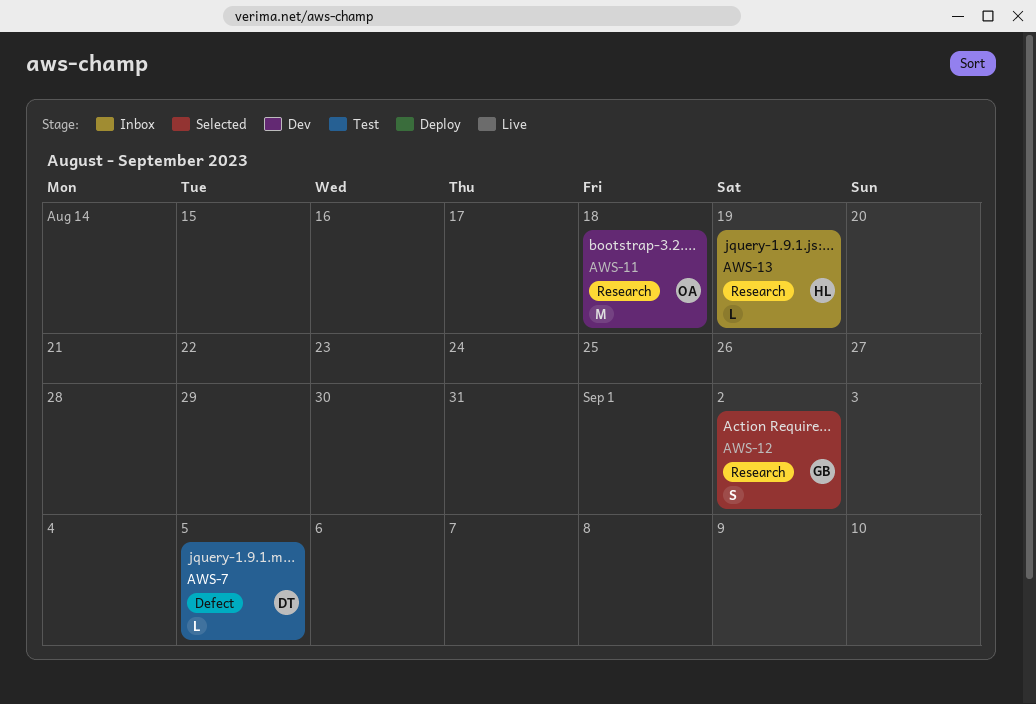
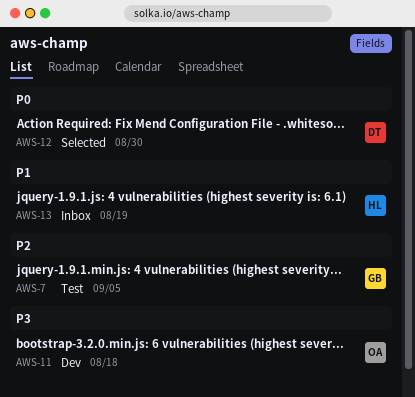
AWS-7, owner: DT -> GB
AWS-12, owner: GB -> DT
AWS-12, due: Sep 2 -> Aug 30

